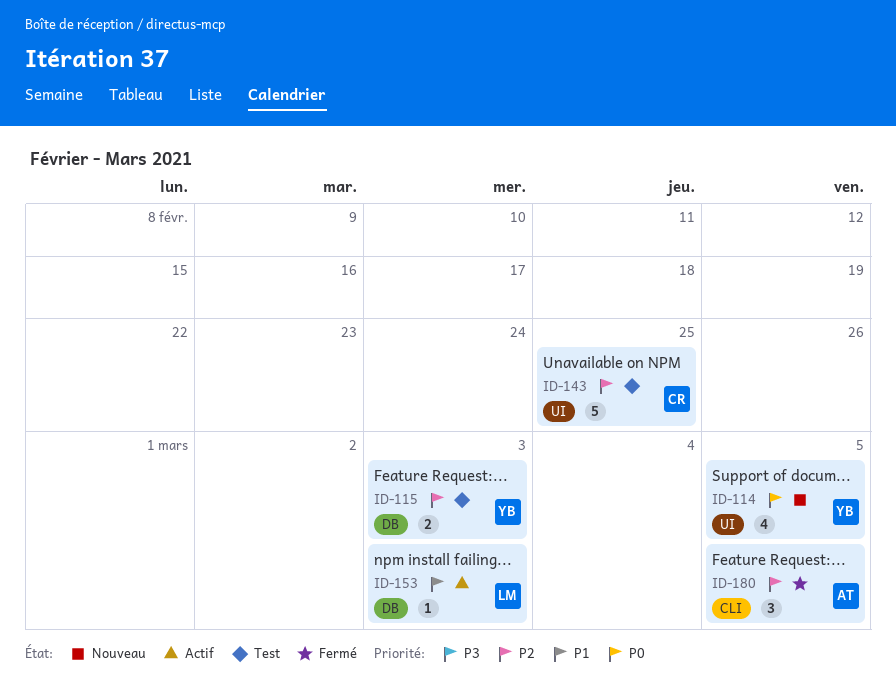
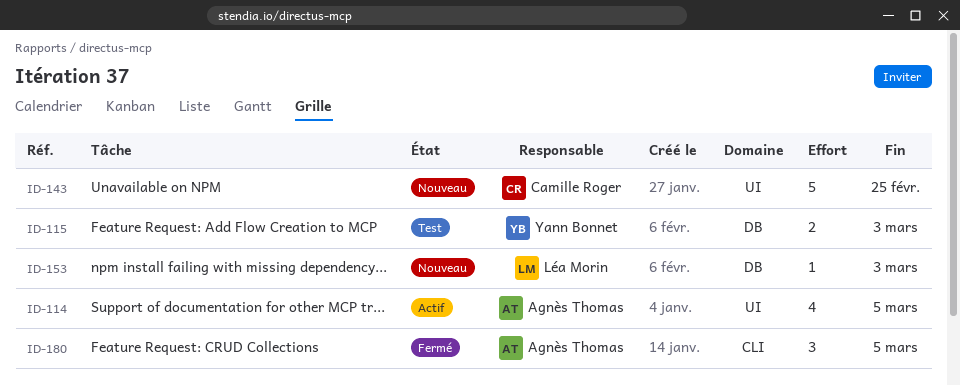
ID-114, status: Nouveau -> Actif
ID-114, owner: Yann Bonnet -> Agnès Thomas
ID-143, status: Test -> Nouveau
ID-153, status: Actif -> Nouveau

